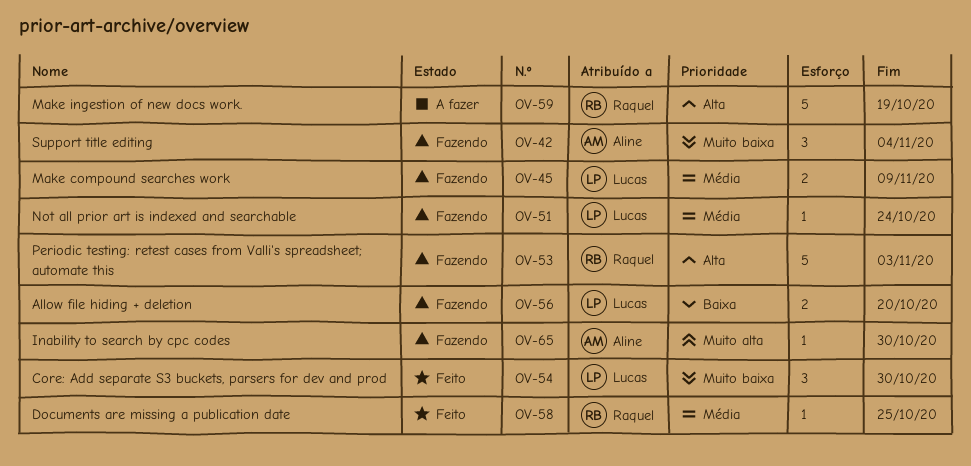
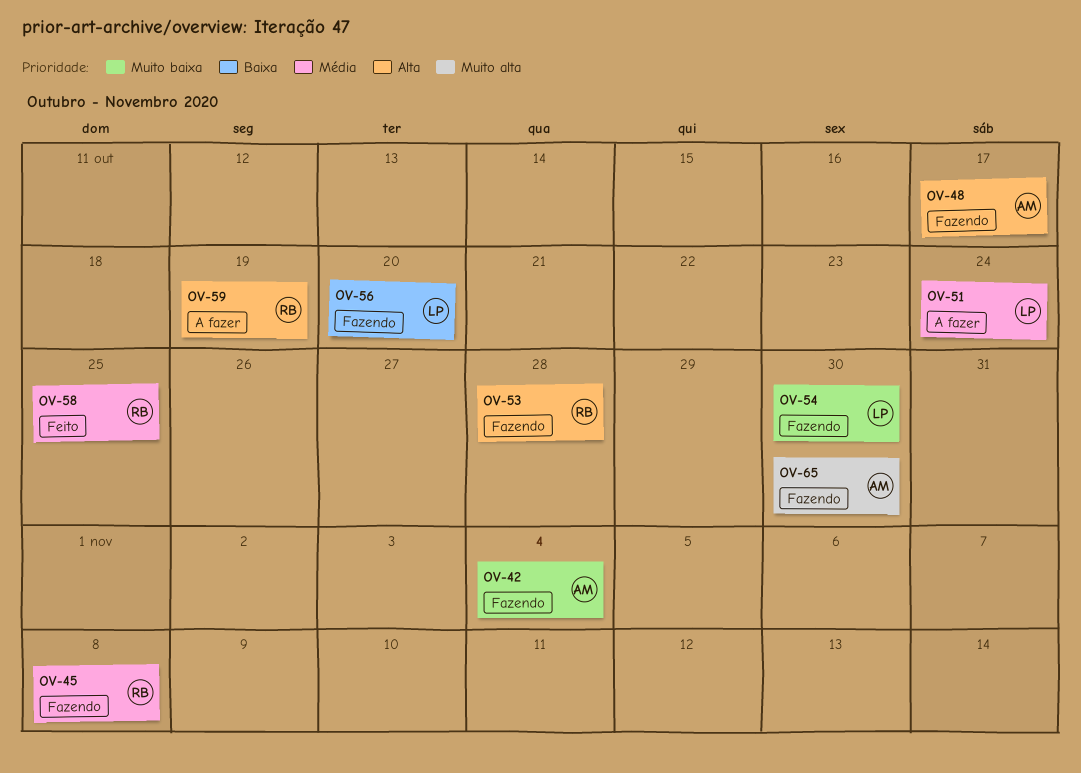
OV-45, owner: Lucas -> Raquel
OV-45, due: Nov 9 -> Nov 8
OV-48: none -> present
OV-51, status: Fazendo -> A fazer
OV-53, due: Nov 3 -> Oct 28
OV-54, status: Feito -> Fazendo

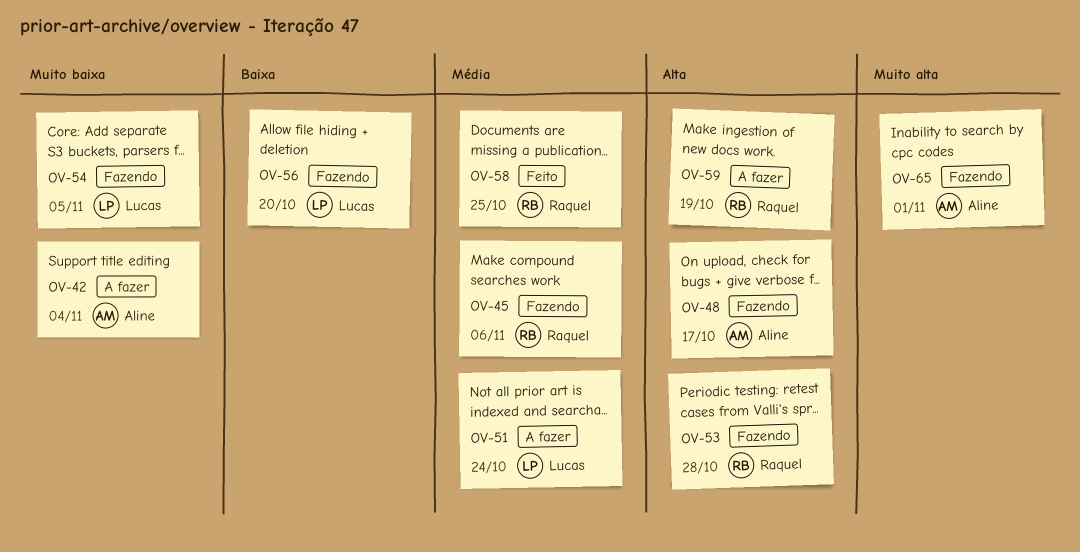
OV-42, status: Fazendo -> A fazer
OV-45, due: Nov 8 -> Nov 6
OV-54, due: Oct 30 -> Nov 5
OV-65, due: Oct 30 -> Nov 1

